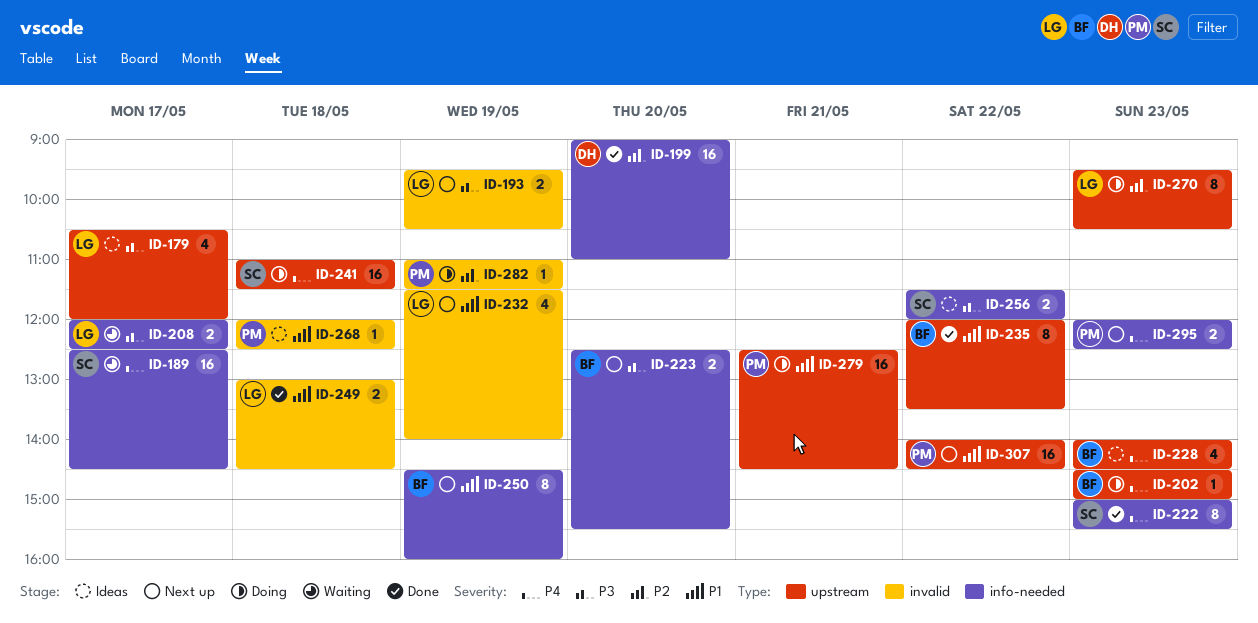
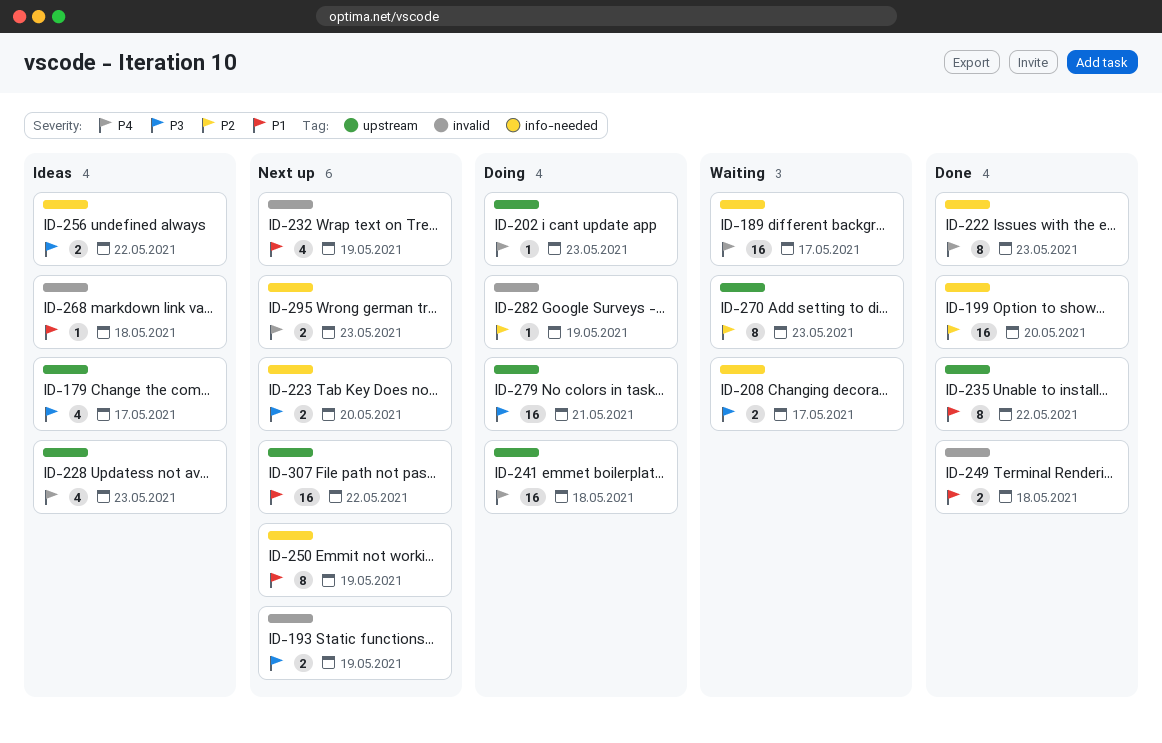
ID-270, status: Doing -> Waiting
ID-279, priority: P1 -> P3

